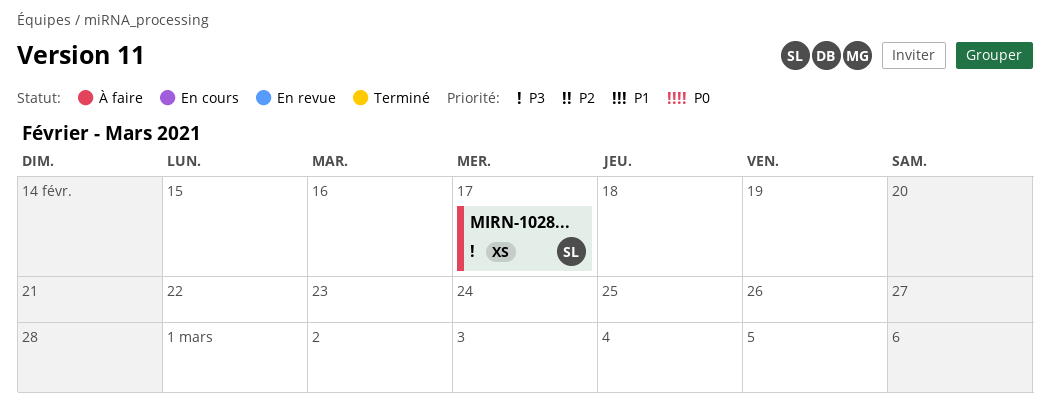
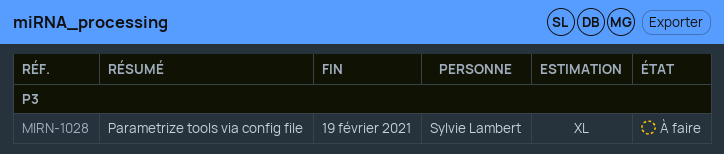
MIRN-1028, estimate: XS -> XL
MIRN-1028, due: Feb 17 -> Feb 19

